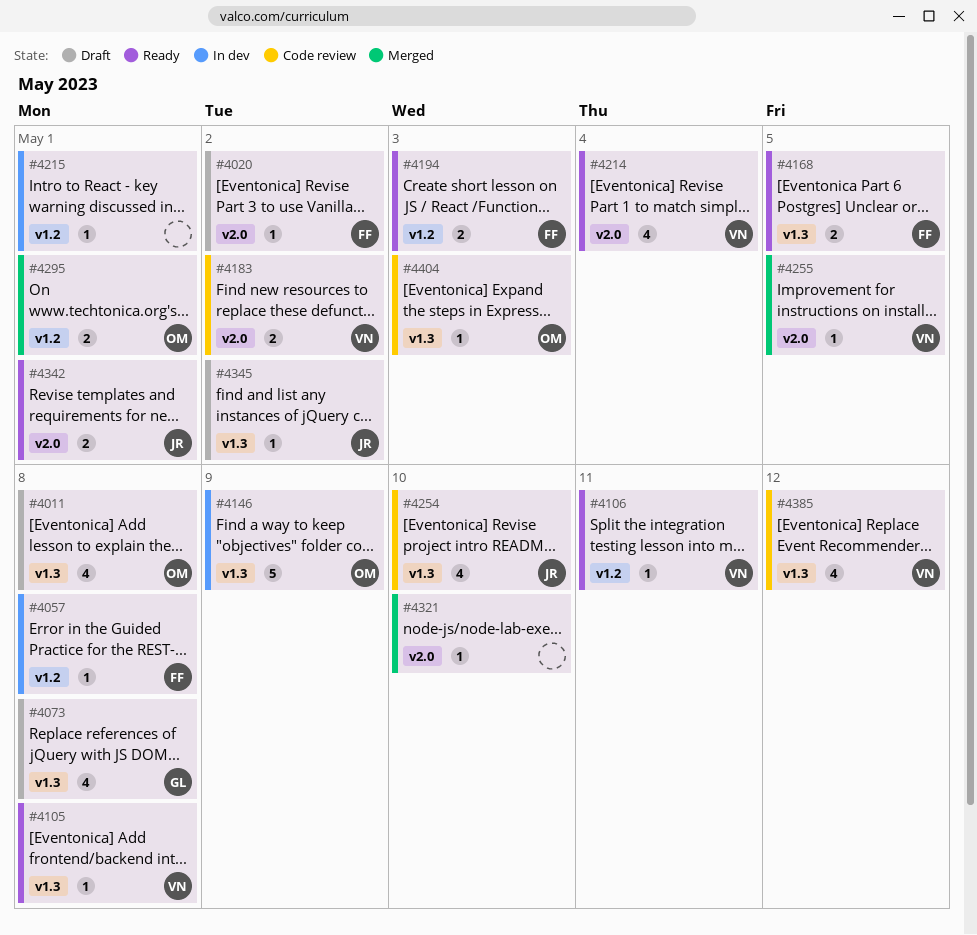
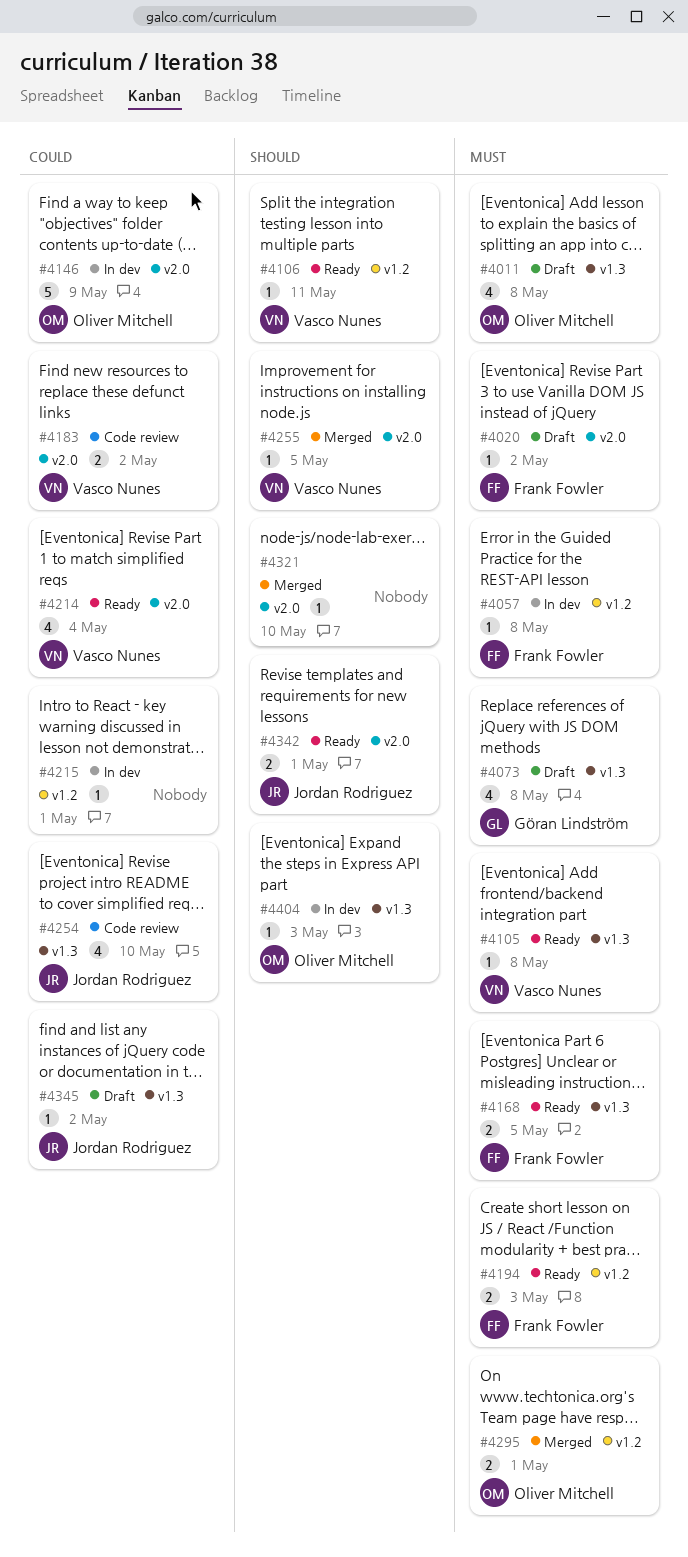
#4146, label: v1.3 -> v2.0
#4385: present -> none
#4404, status: Code review -> In dev

